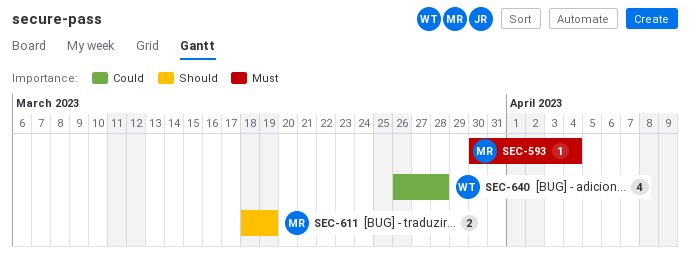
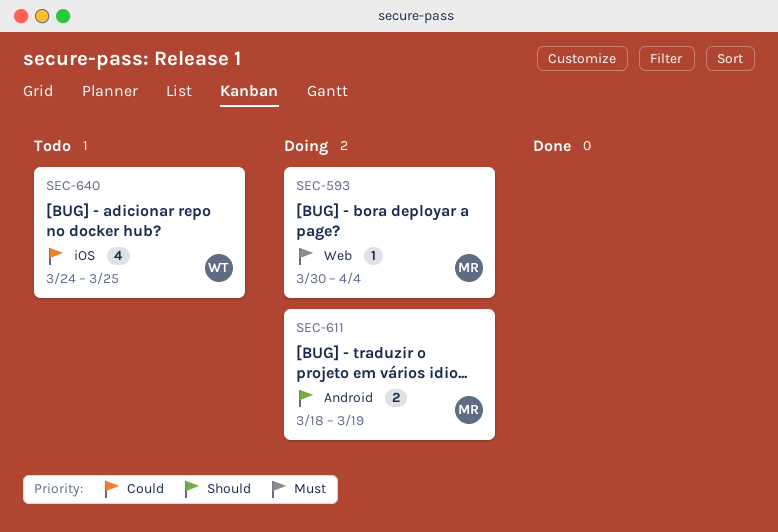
SEC-640, start: Mar 26 -> Mar 24
SEC-640, due: Mar 28 -> Mar 25

